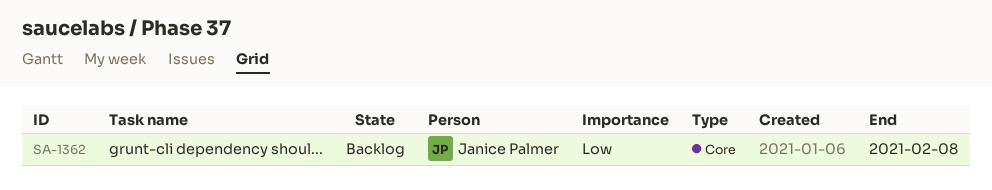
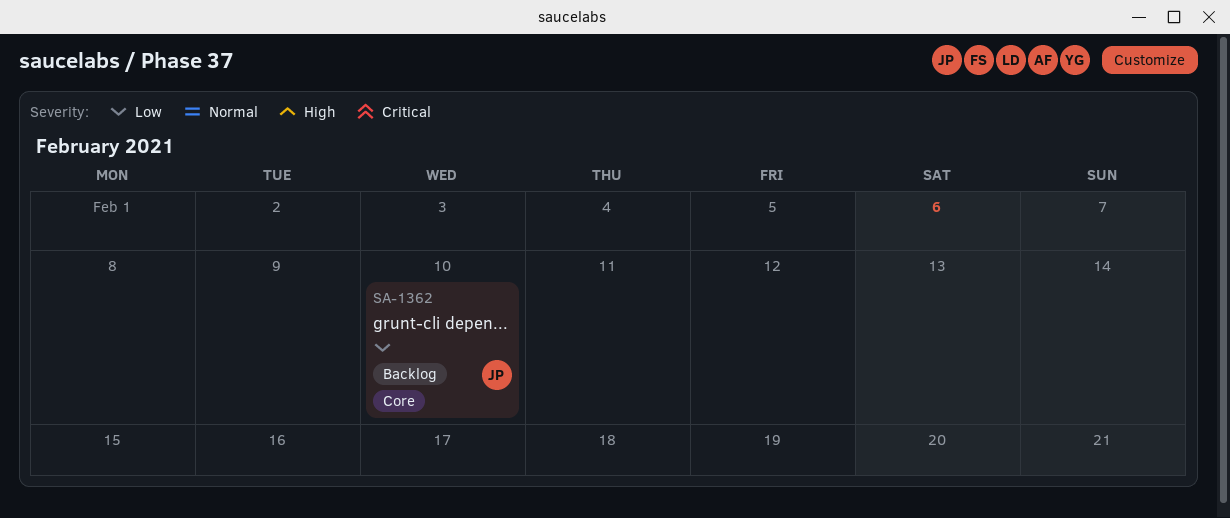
SA-1362, due: Feb 8 -> Feb 10

